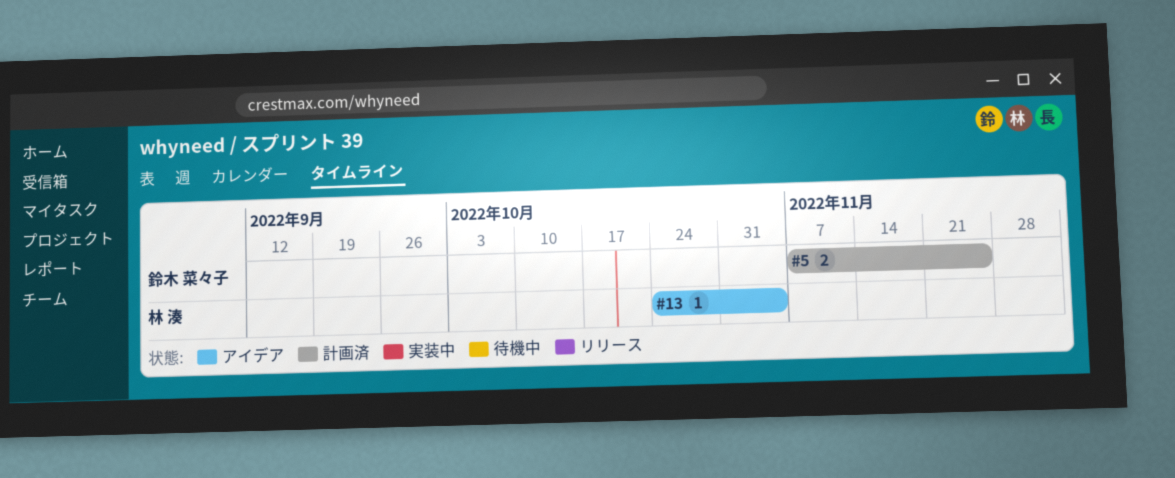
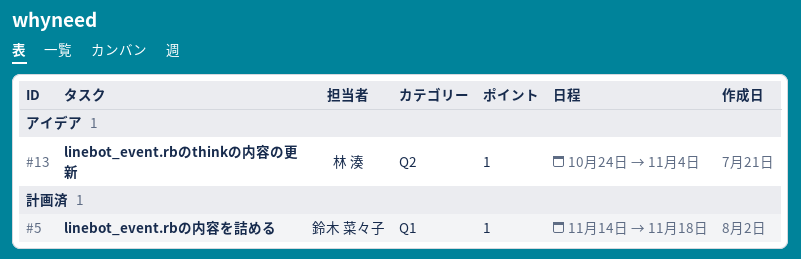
#5, estimate: 2 -> 1
#5, start: Nov 7 -> Nov 14
#5, due: Nov 25 -> Nov 18

